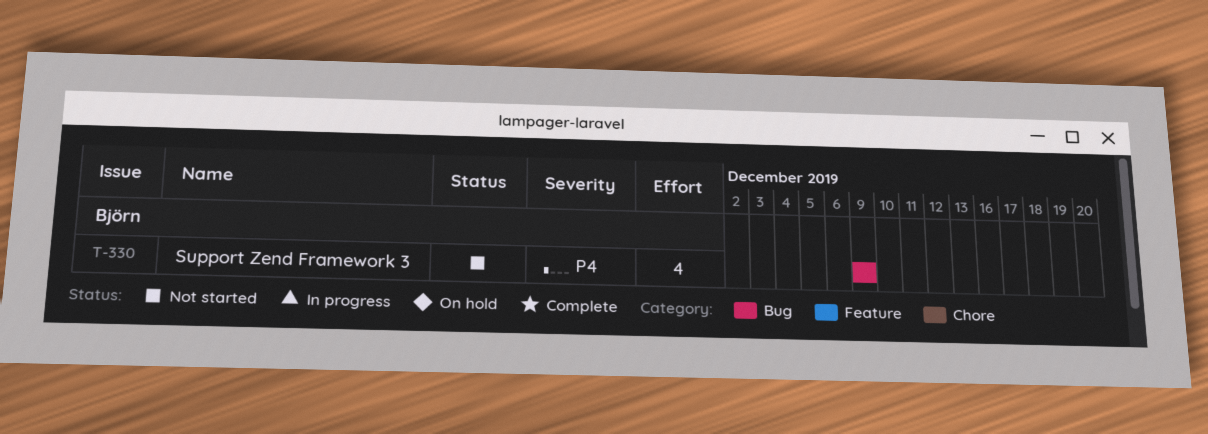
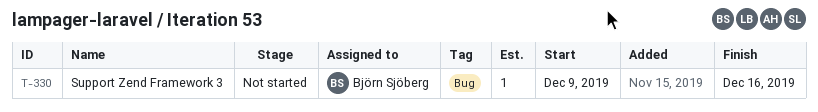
T-330, estimate: 4 -> 1
T-330, due: Dec 9 -> Dec 16

